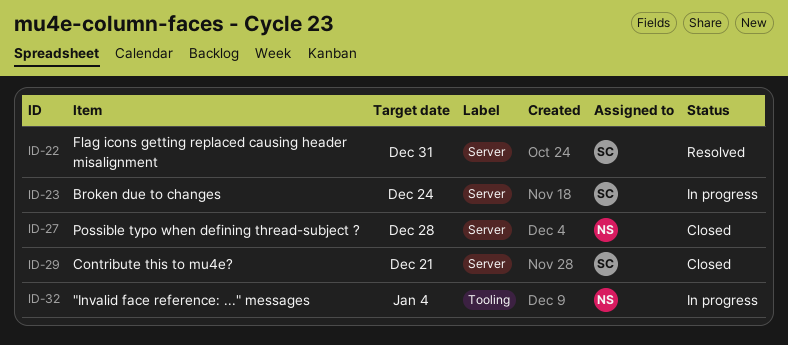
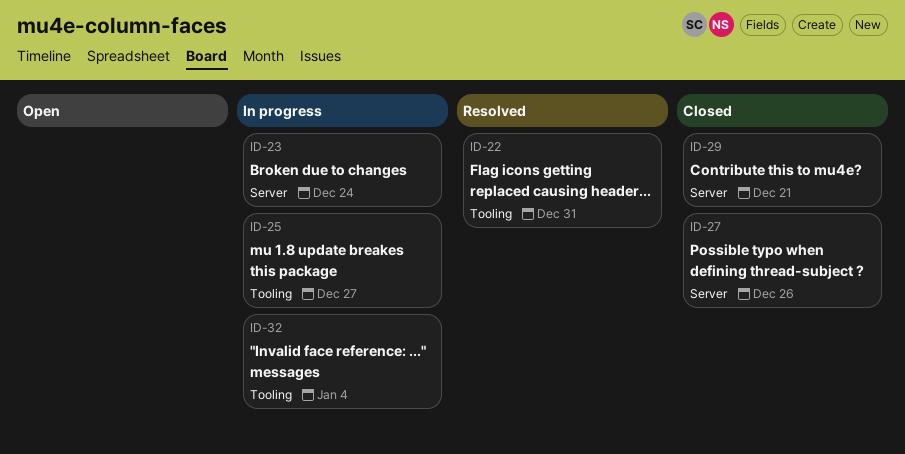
ID-22, label: Server -> Tooling
ID-25: none -> present
ID-27, due: Dec 28 -> Dec 26

